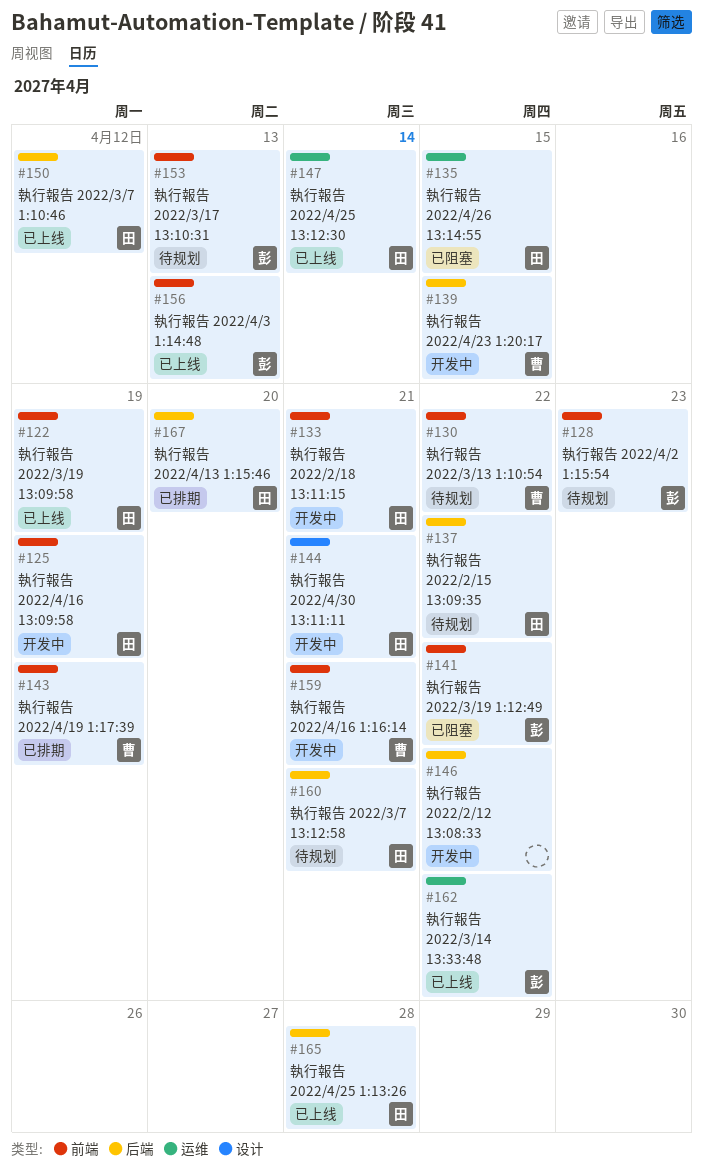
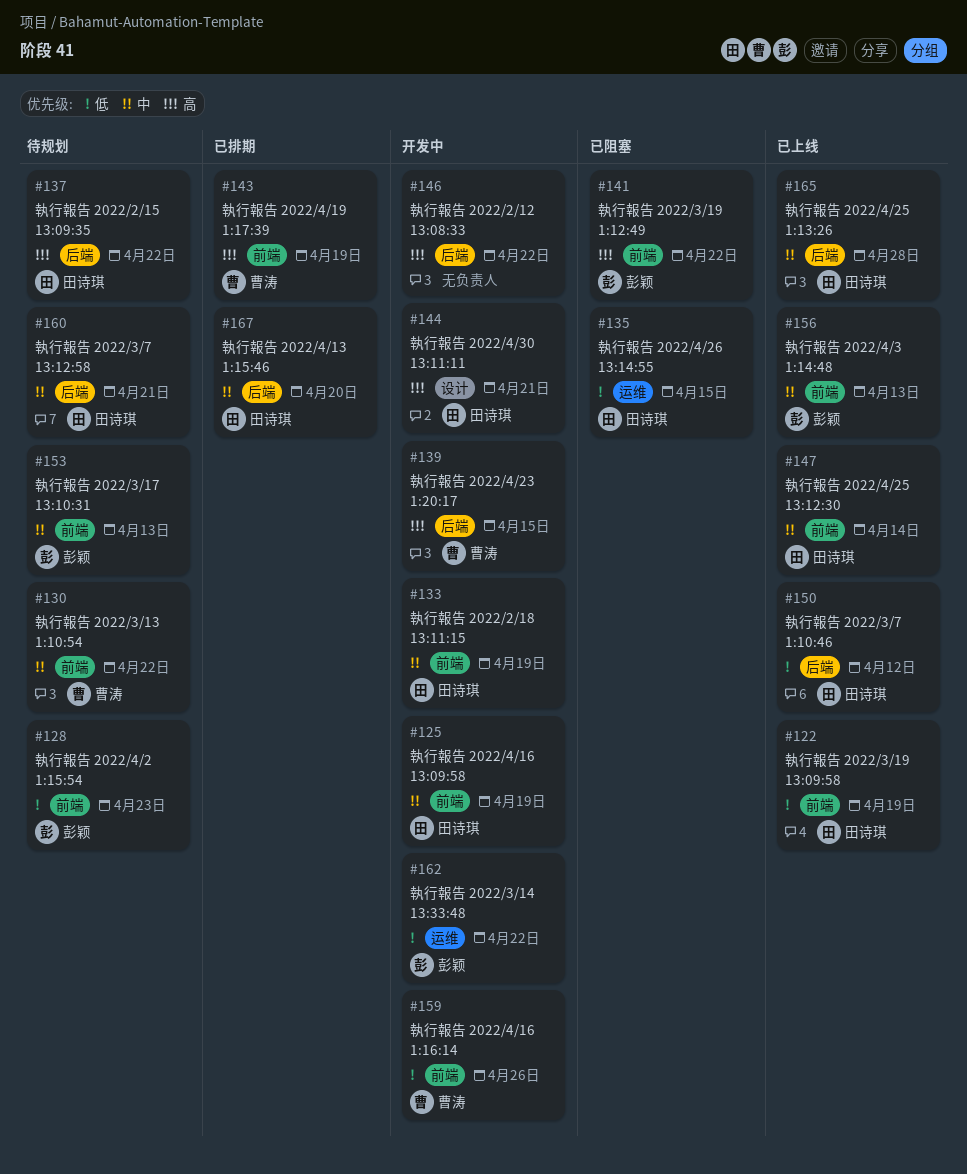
#133, due: Apr 21 -> Apr 19
#147, label: 运维 -> 前端
#159, due: Apr 21 -> Apr 26
#162, status: 已上线 -> 开发中

